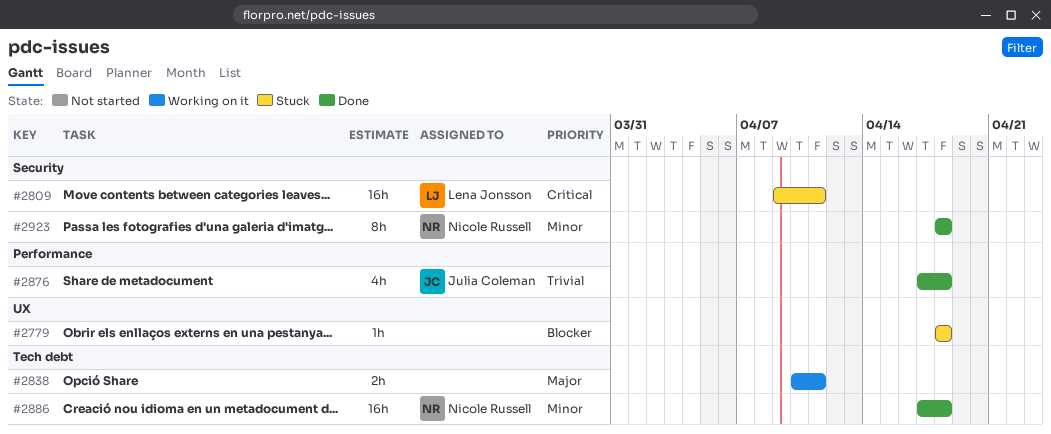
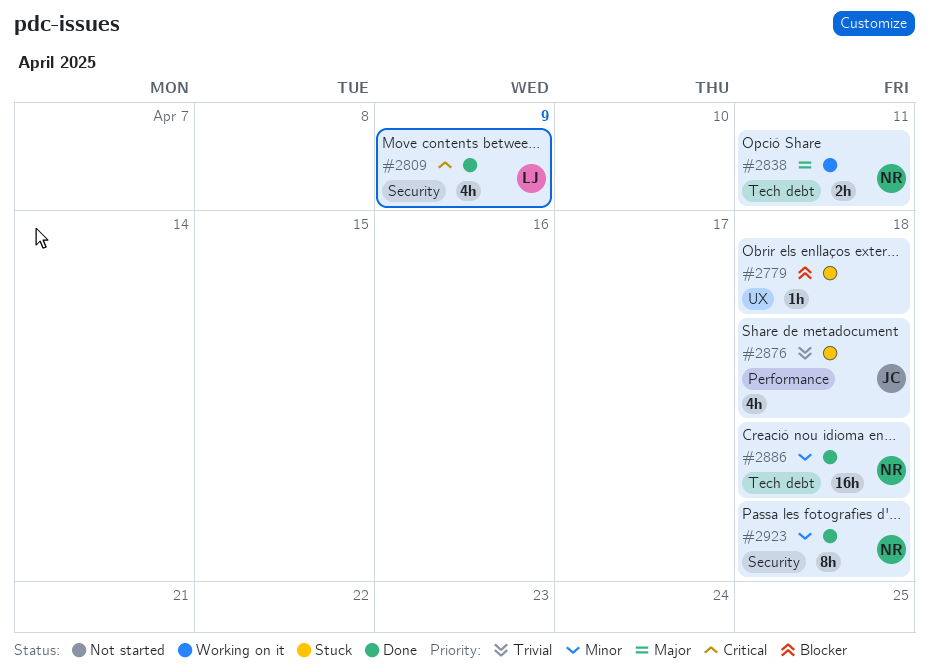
#2809, status: Stuck -> Done
#2809, estimate: 16h -> 4h
#2809, due: Apr 11 -> Apr 9
#2838, owner: none -> Nicole Russell
#2876, status: Done -> Stuck

